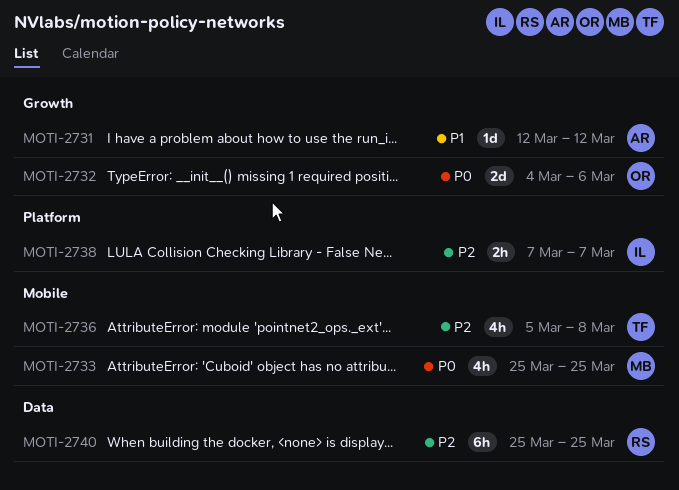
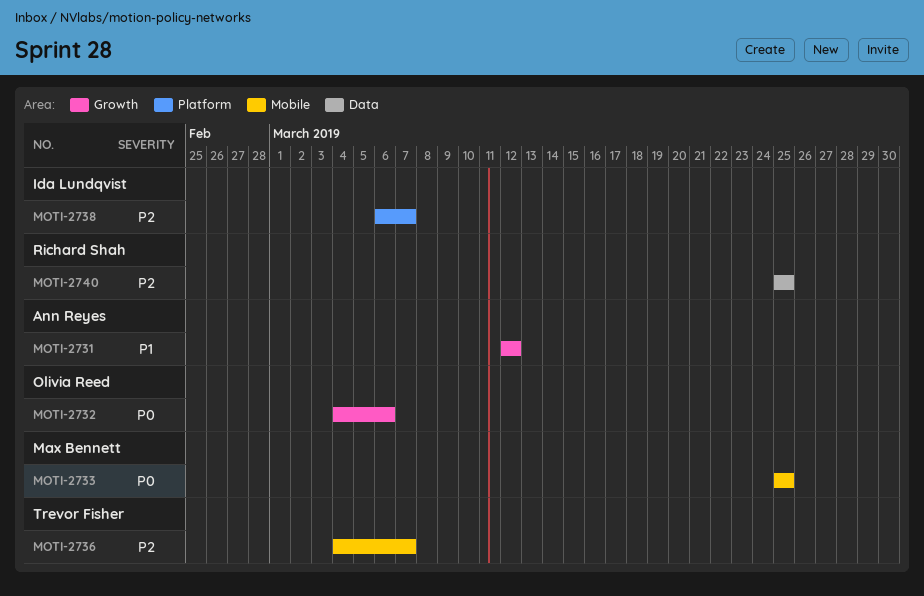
MOTI-2736, start: Mar 5 -> Mar 4
MOTI-2736, due: Mar 8 -> Mar 7
MOTI-2738, start: Mar 7 -> Mar 6

